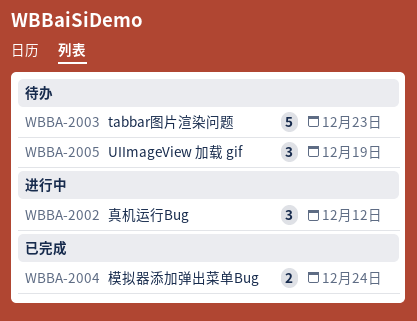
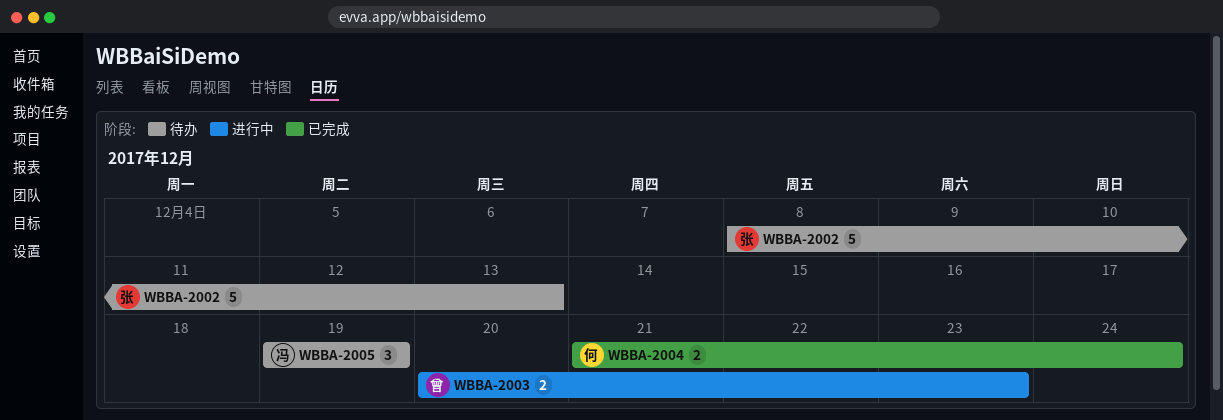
WBBA-2002, status: 进行中 -> 待办
WBBA-2002, estimate: 3 -> 5
WBBA-2002, due: Dec 12 -> Dec 13
WBBA-2003, status: 待办 -> 进行中
WBBA-2003, estimate: 5 -> 2

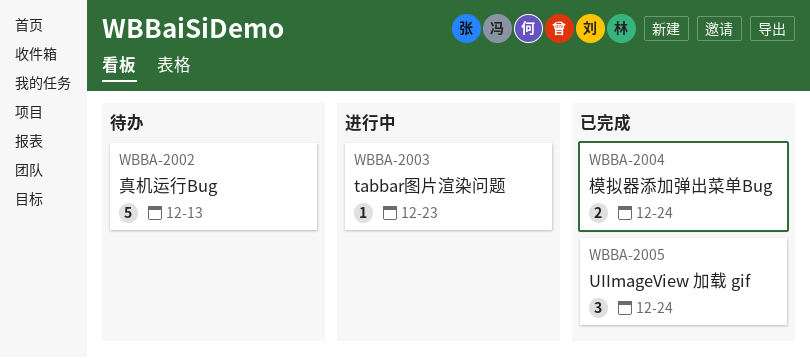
WBBA-2003, estimate: 2 -> 1
WBBA-2005, status: 待办 -> 已完成
WBBA-2005, due: Dec 19 -> Dec 24

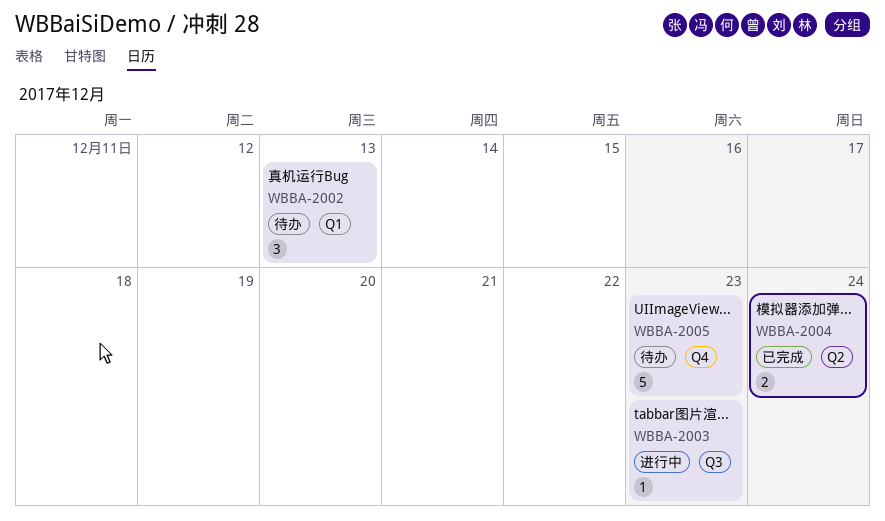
WBBA-2002, estimate: 5 -> 3
WBBA-2005, status: 已完成 -> 待办
WBBA-2005, estimate: 3 -> 5
WBBA-2005, due: Dec 24 -> Dec 23

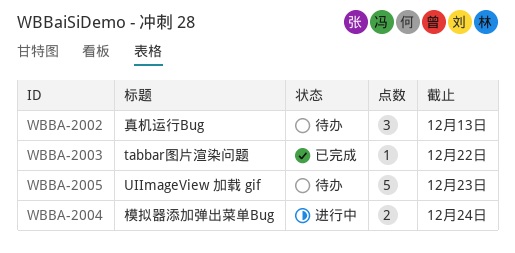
WBBA-2003, status: 进行中 -> 已完成
WBBA-2003, due: Dec 23 -> Dec 22
WBBA-2004, status: 已完成 -> 进行中

